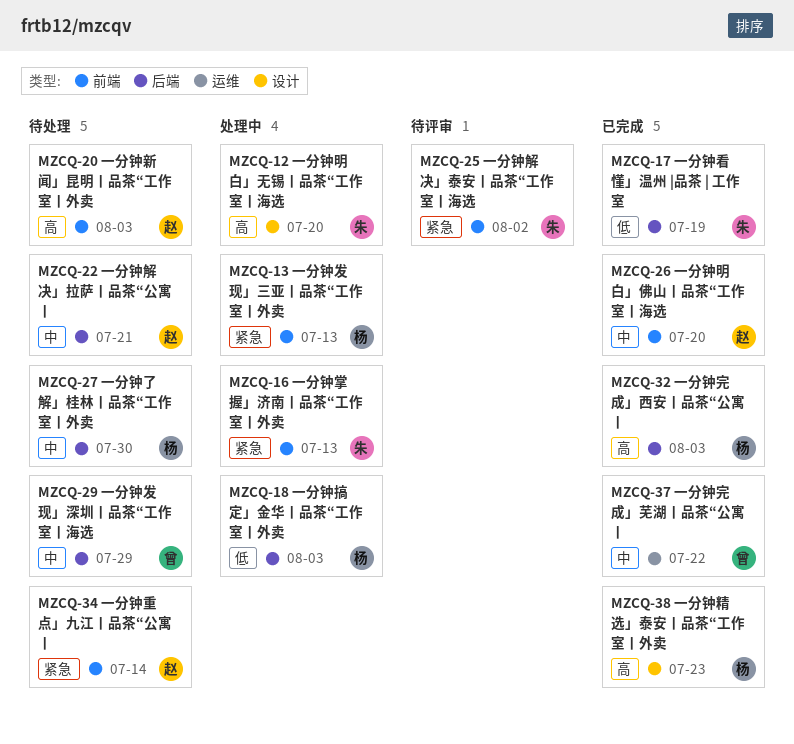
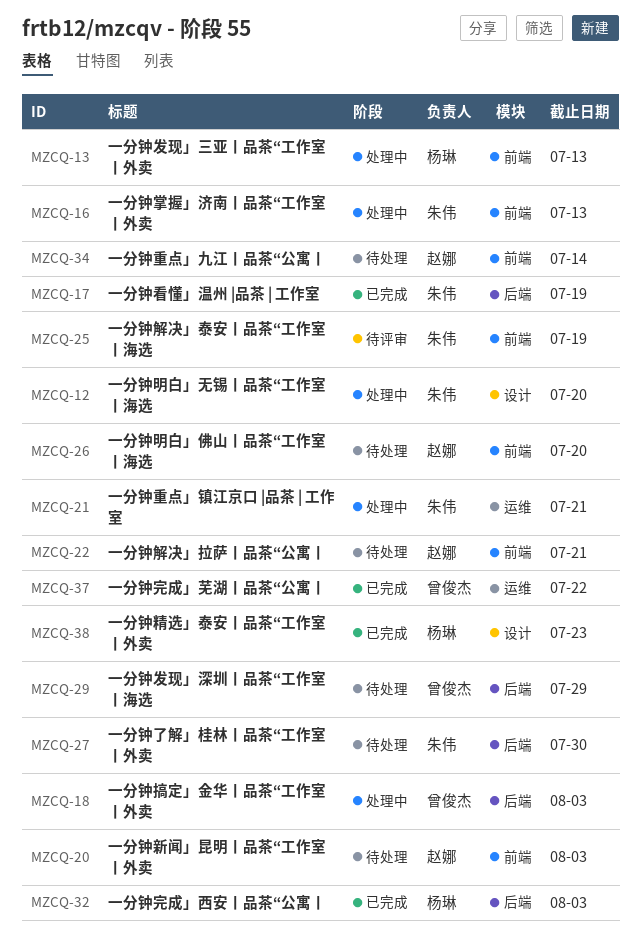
MZCQ-18, owner: 杨琳 -> 曾俊杰
MZCQ-21: none -> present
MZCQ-22, label: 后端 -> 前端
MZCQ-25, due: Aug 2 -> Jul 19
MZCQ-26, status: 已完成 -> 待处理
MZCQ-27, owner: 杨琳 -> 朱伟

